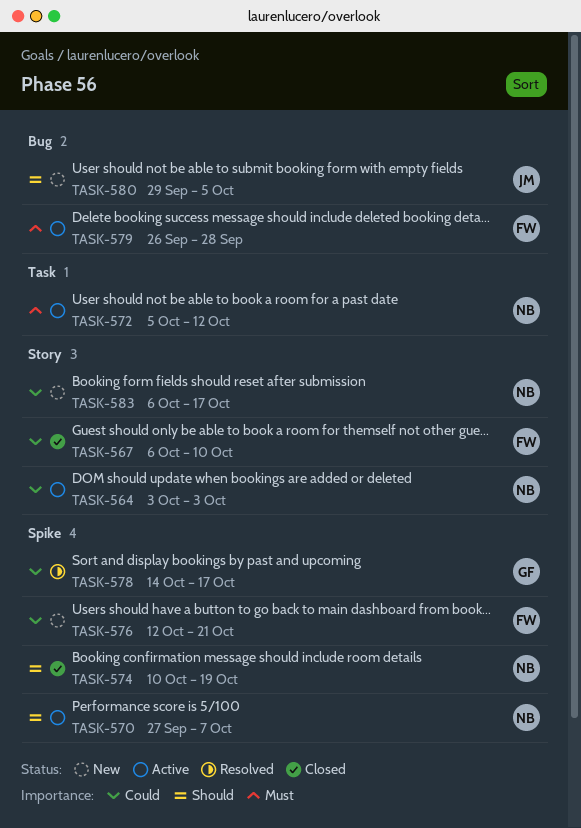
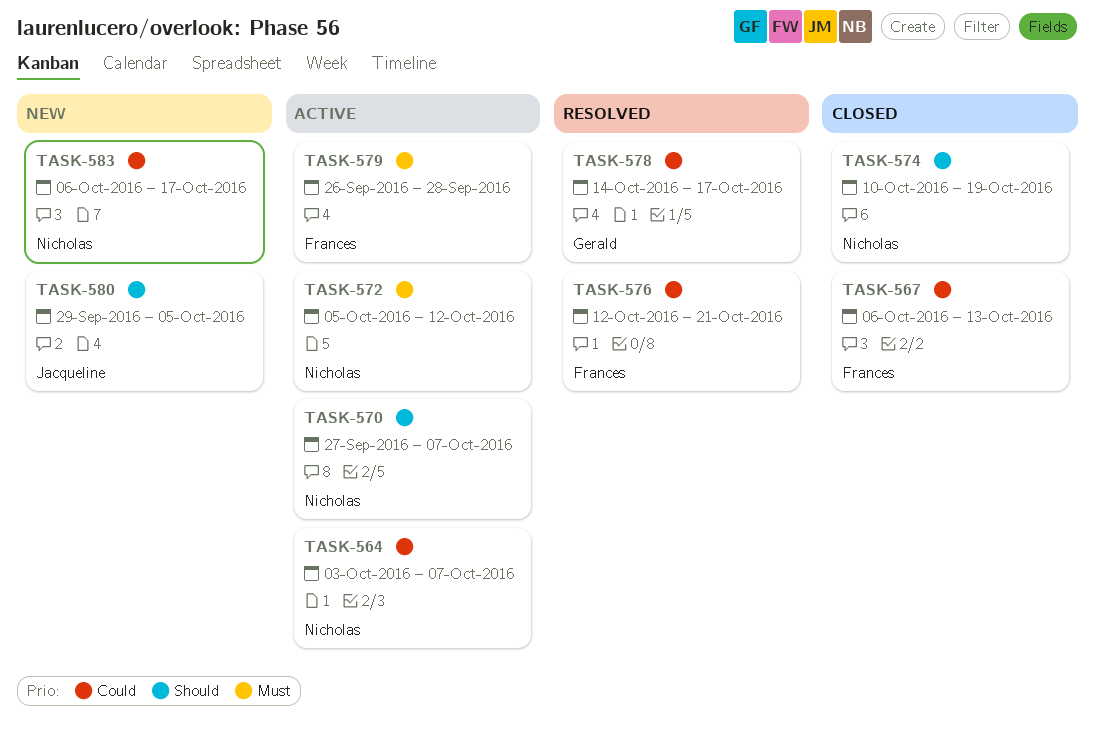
TASK-564, due: Oct 3 -> Oct 7
TASK-567, due: Oct 10 -> Oct 13
TASK-576, status: New -> Resolved

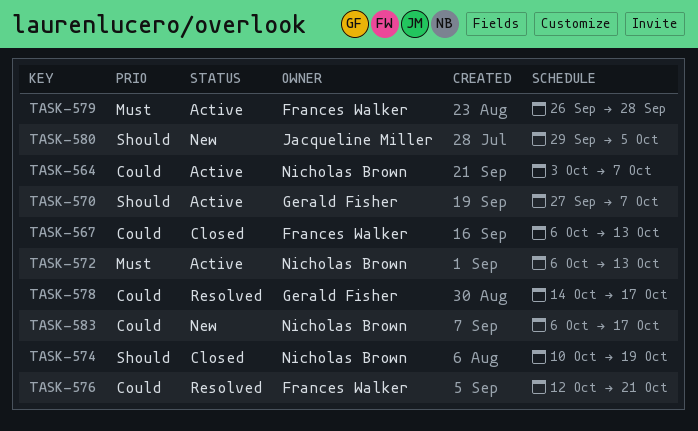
TASK-570, owner: Nicholas Brown -> Gerald Fisher
TASK-572, start: Oct 5 -> Oct 6
TASK-572, due: Oct 12 -> Oct 13

